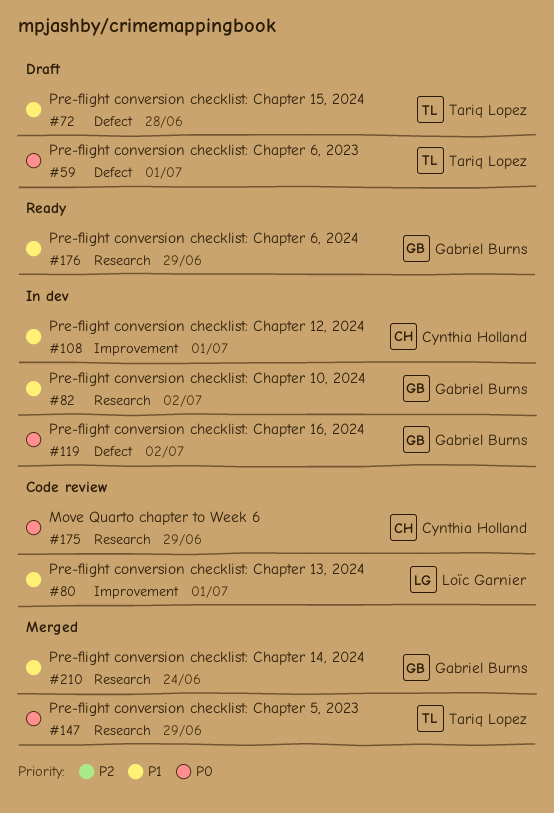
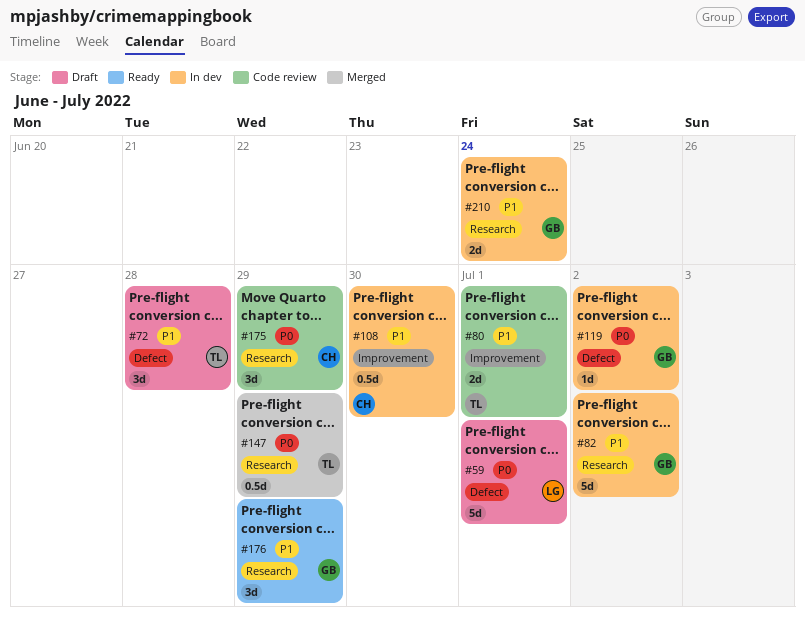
#59, owner: Tariq Lopez -> Loïc Garnier
#80, owner: Loïc Garnier -> Tariq Lopez
#108, due: Jul 1 -> Jun 30
#210, status: Merged -> In dev

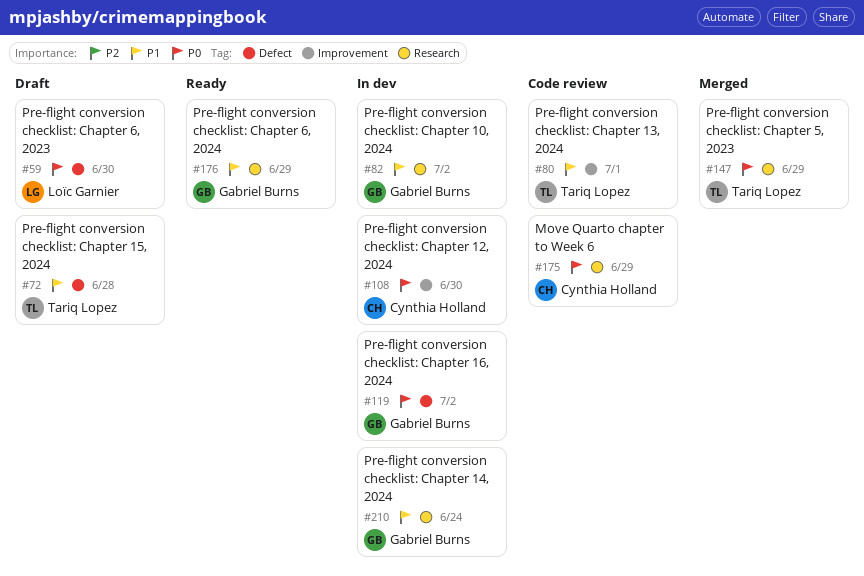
#59, due: Jul 1 -> Jun 30
#108, priority: P1 -> P0

